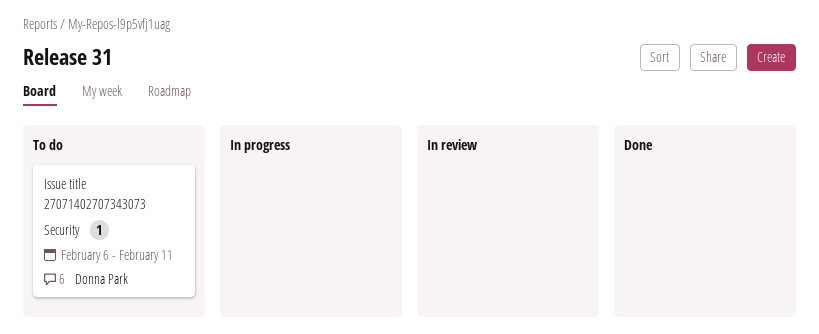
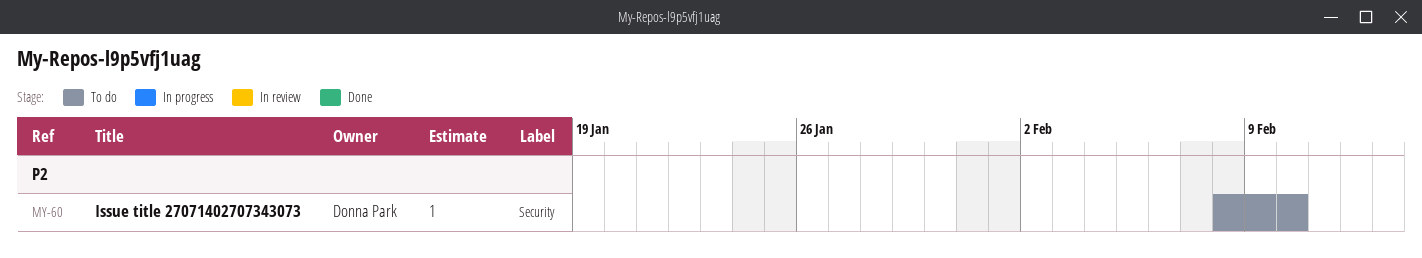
Issue title 27071402707343073, start: Feb 6 -> Feb 8
Issue title 27071402707343073, due: Feb 11 -> Feb 10

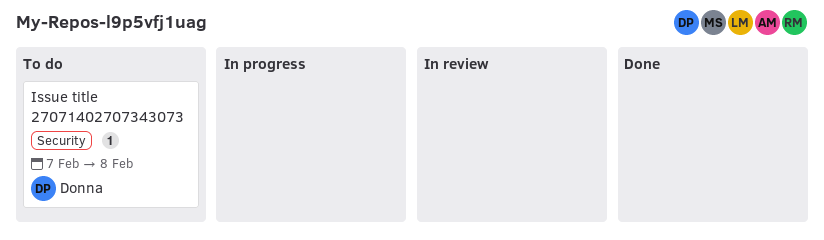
Issue title 27071402707343073, start: Feb 8 -> Feb 7
Issue title 27071402707343073, due: Feb 10 -> Feb 8

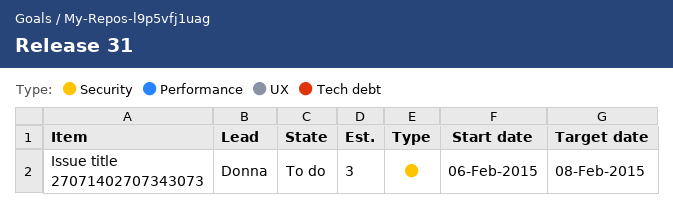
Issue title 27071402707343073, estimate: 1 -> 3
Issue title 27071402707343073, start: Feb 7 -> Feb 6

